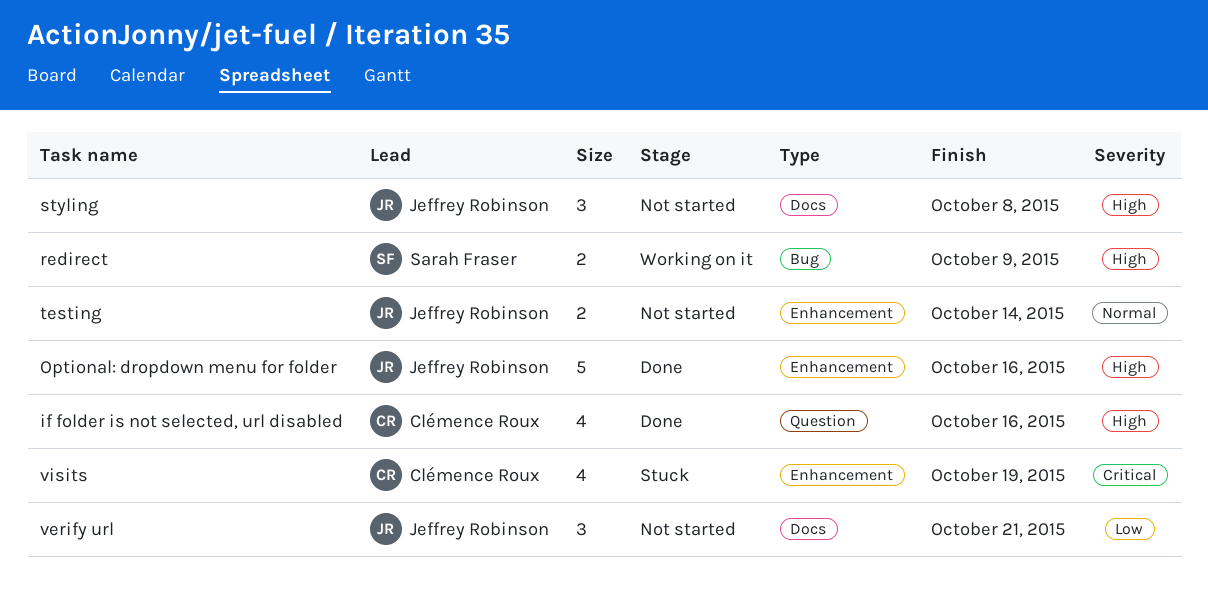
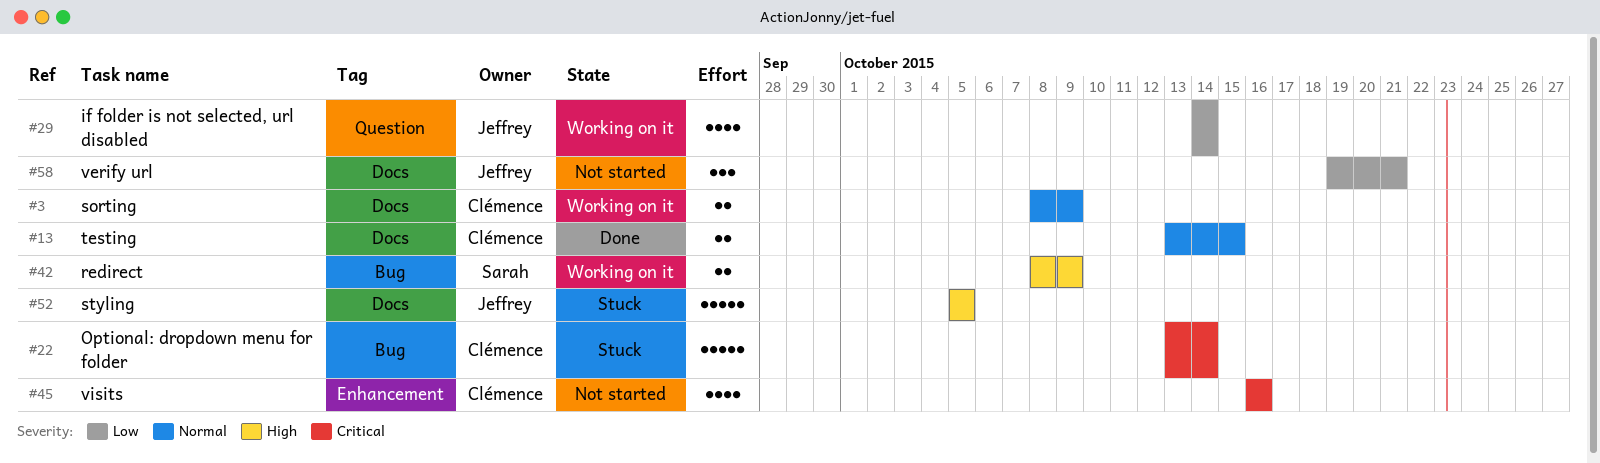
if folder is not selected, url disabled, status: Done -> Working on it
if folder is not selected, url disabled, owner: Clémence Roux -> Jeffrey Robinson
if folder is not selected, url disabled, priority: High -> Low
if folder is not selected, url disabled, due: Oct 16 -> Oct 14
Optional: dropdown menu for folder, status: Done -> Stuck
Optional: dropdown menu for folder, owner: Jeffrey Robinson -> Clémence Roux
Optional: dropdown menu for folder, priority: High -> Critical
Optional: dropdown menu for folder, label: Enhancement -> Bug
Optional: dropdown menu for folder, due: Oct 16 -> Oct 14
sorting: none -> present
styling, status: Not started -> Stuck
styling, estimate: 3 -> 5
styling, due: Oct 8 -> Oct 5
testing, status: Not started -> Done
testing, owner: Jeffrey Robinson -> Clémence Roux
testing, label: Enhancement -> Docs
testing, due: Oct 14 -> Oct 15
visits, status: Stuck -> Not started
visits, due: Oct 19 -> Oct 16

